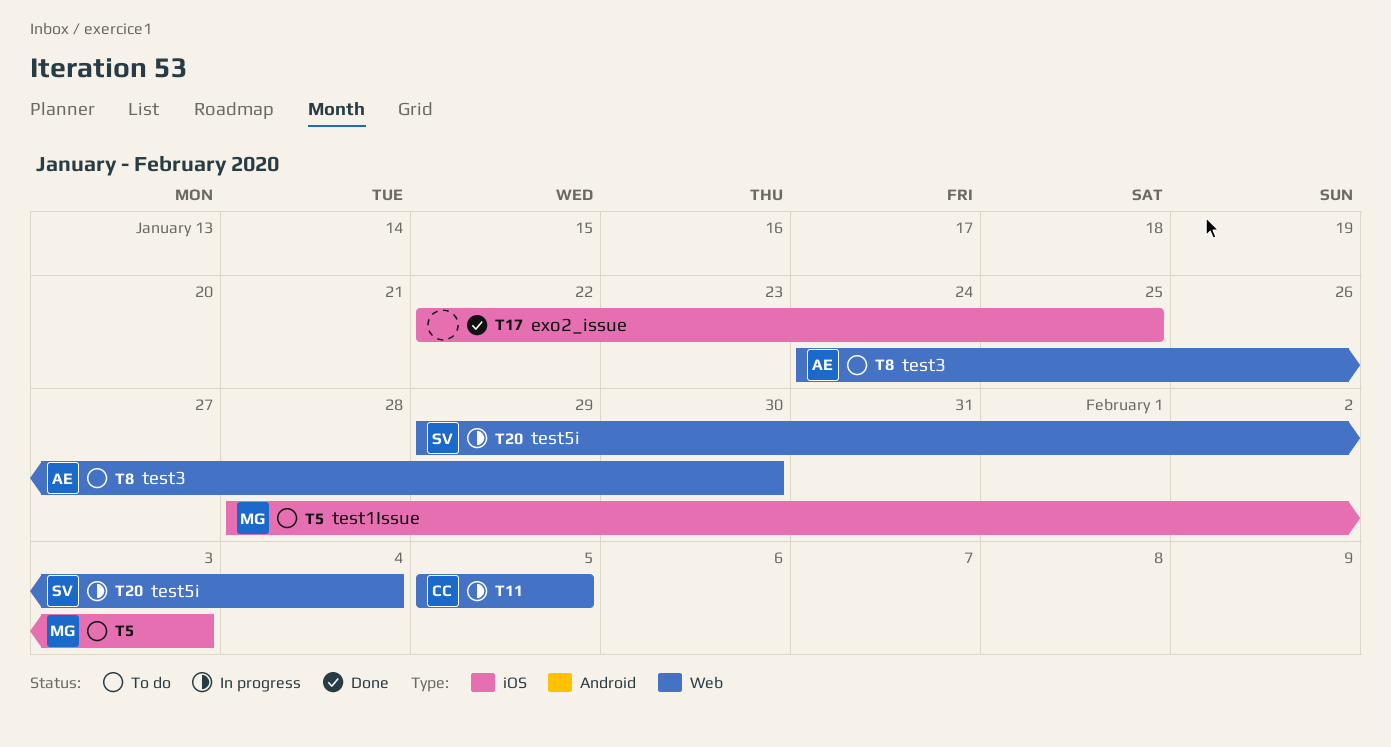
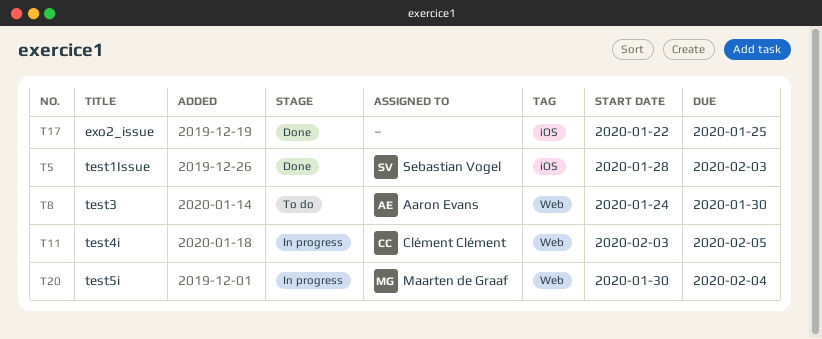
T5, status: To do -> Done
T5, owner: Maarten de Graaf -> Sebastian Vogel
T11, start: Feb 5 -> Feb 3
T20, owner: Sebastian Vogel -> Maarten de Graaf
T20, start: Jan 29 -> Jan 30

